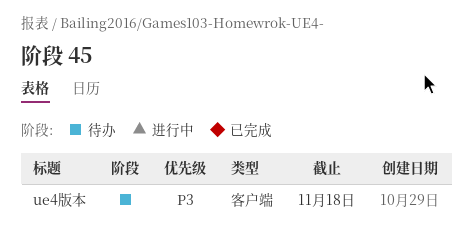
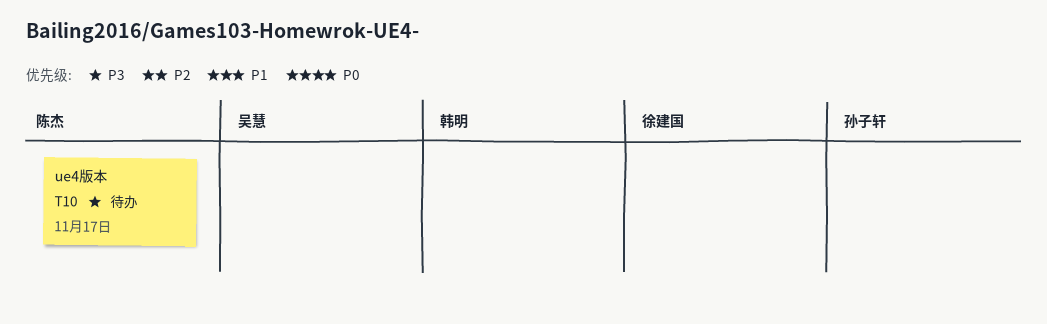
ue4版本, due: Nov 18 -> Nov 17

